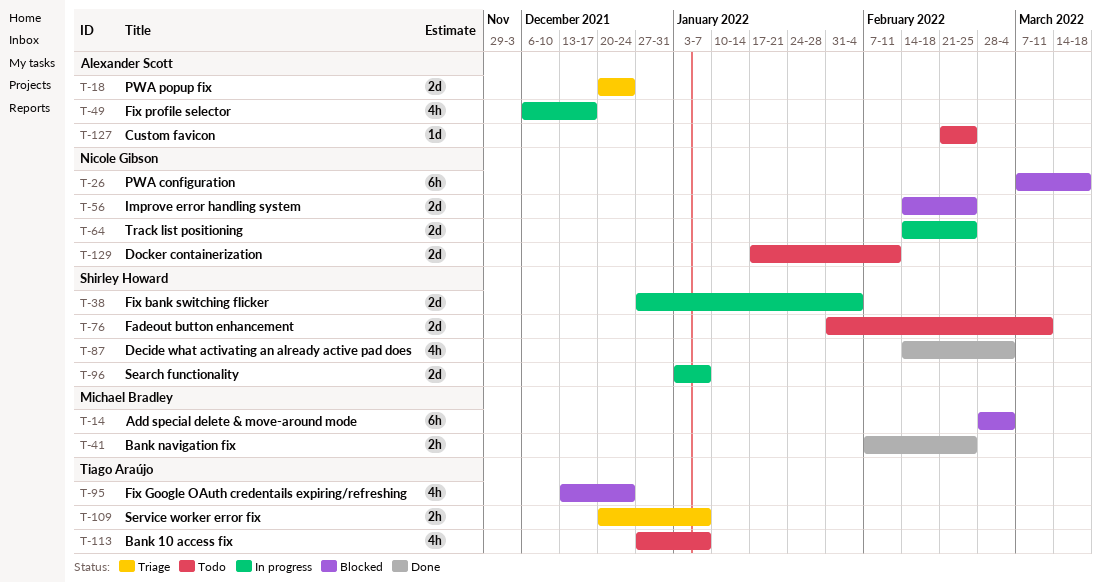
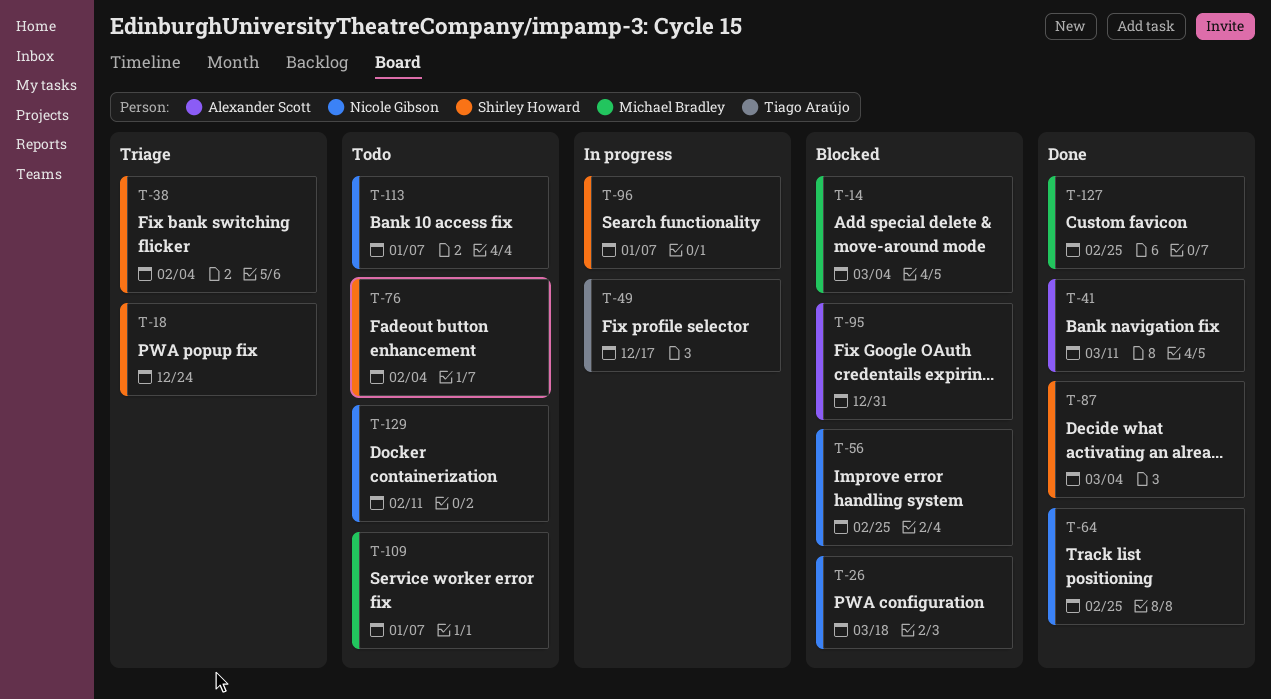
T-18, owner: Alexander Scott -> Shirley Howard
T-38, status: In progress -> Triage
T-41, owner: Michael Bradley -> Alexander Scott
T-41, due: Feb 25 -> Mar 11
T-49, owner: Alexander Scott -> Tiago Araújo
T-64, status: In progress -> Done
T-76, due: Mar 11 -> Feb 4
T-95, owner: Tiago Araújo -> Alexander Scott
T-95, due: Dec 24 -> Dec 31
T-109, status: Triage -> Todo
T-109, owner: Tiago Araújo -> Michael Bradley
T-113, owner: Tiago Araújo -> Nicole Gibson
T-127, status: Todo -> Done
T-127, owner: Alexander Scott -> Michael Bradley

